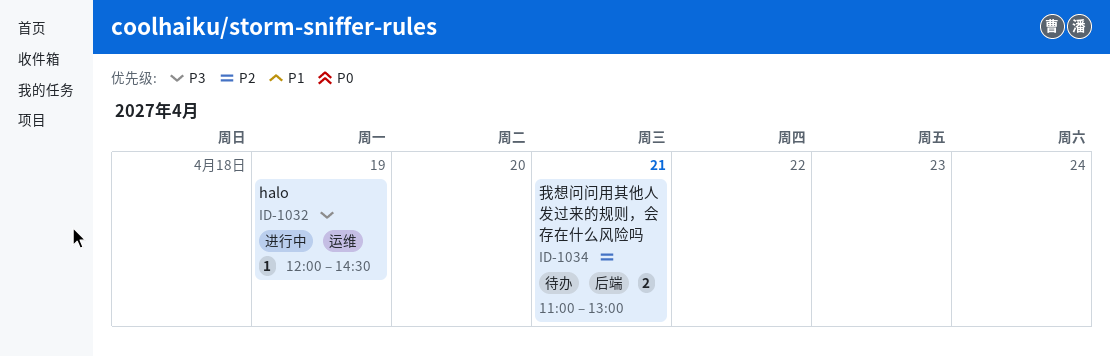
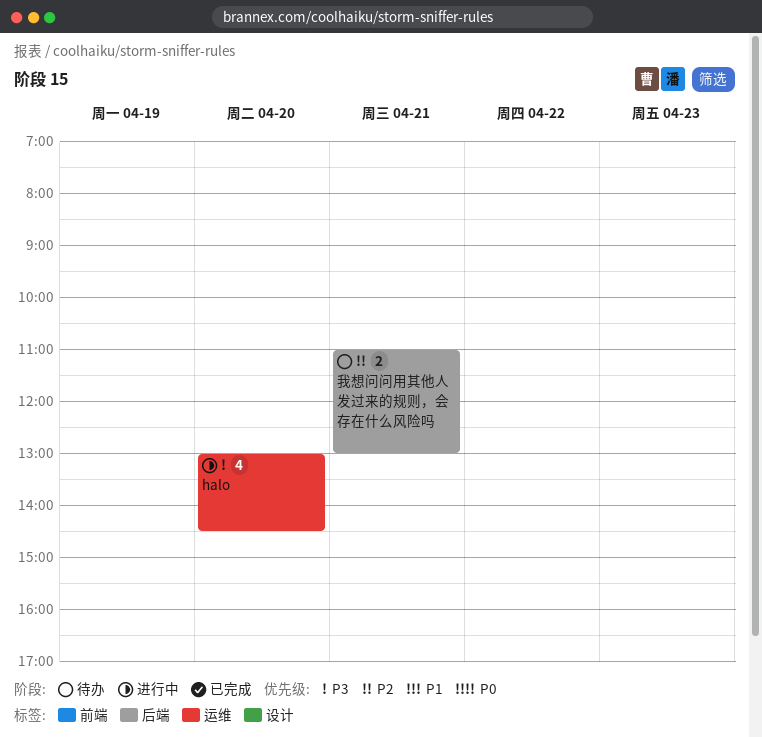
halo, estimate: 1 -> 4
halo, day: Apr 19 -> Apr 20
halo, begins: 12:00 -> 13:00

